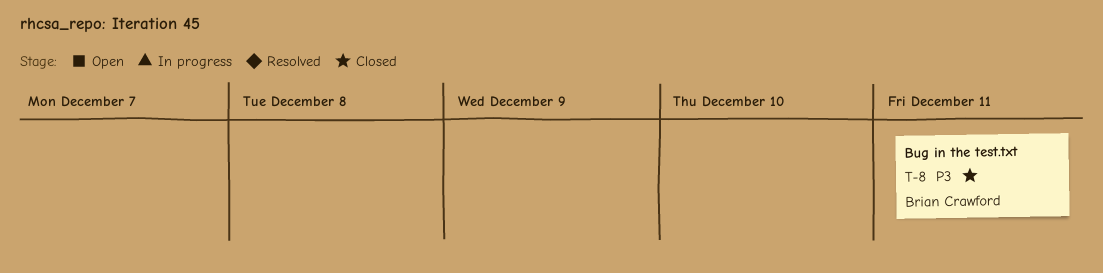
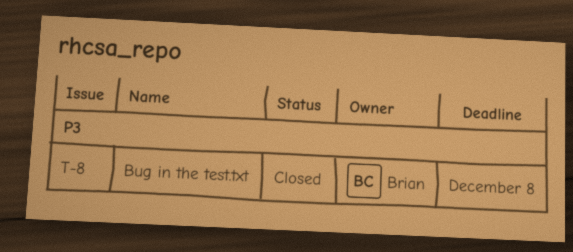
T-8, due: Dec 11 -> Dec 8

